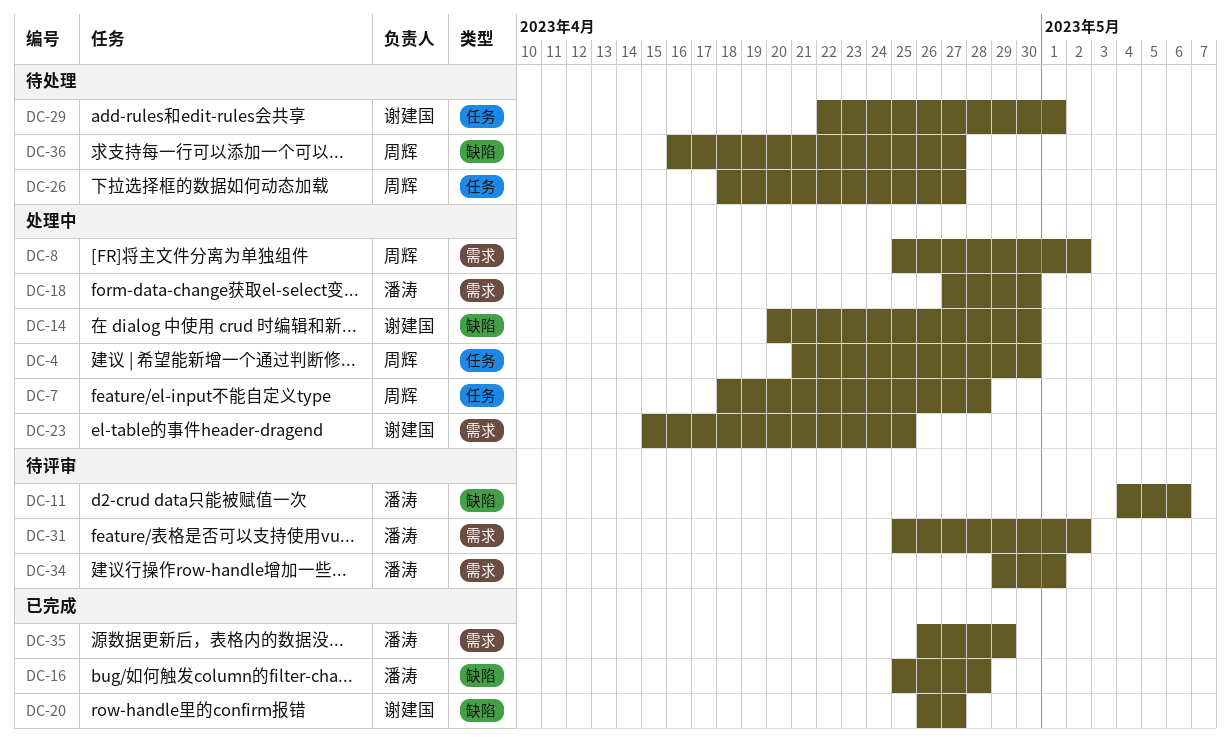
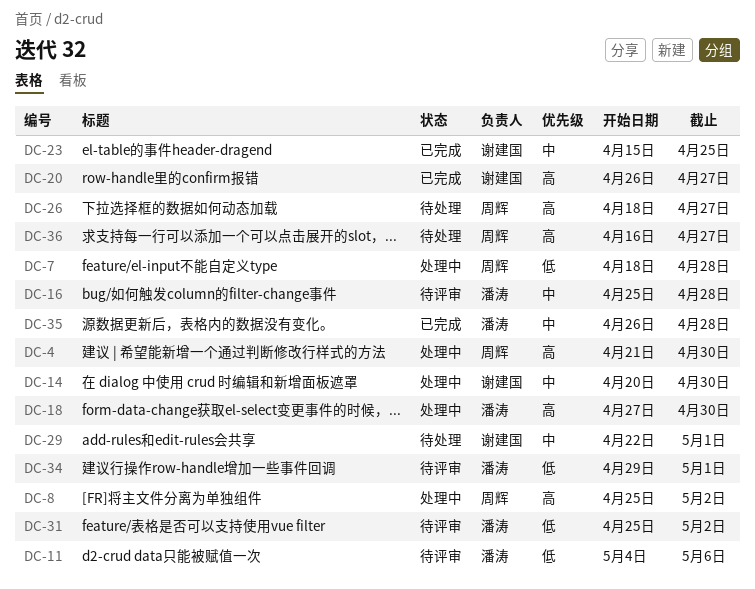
DC-16, status: 已完成 -> 待评审
DC-23, status: 处理中 -> 已完成
DC-35, due: Apr 29 -> Apr 28

